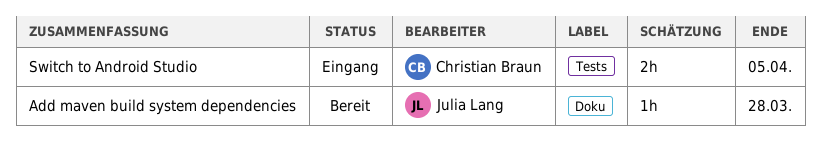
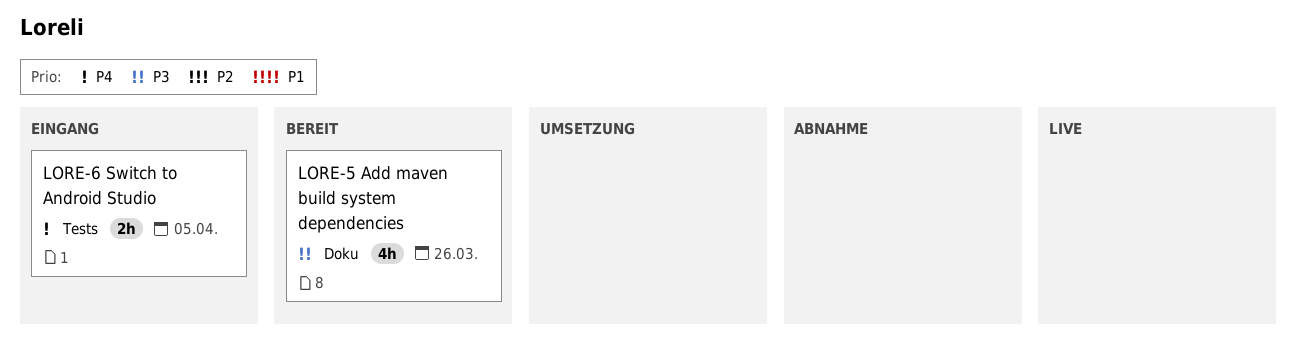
Add maven build system dependencies, estimate: 1h -> 4h
Add maven build system dependencies, due: Mar 28 -> Mar 26

